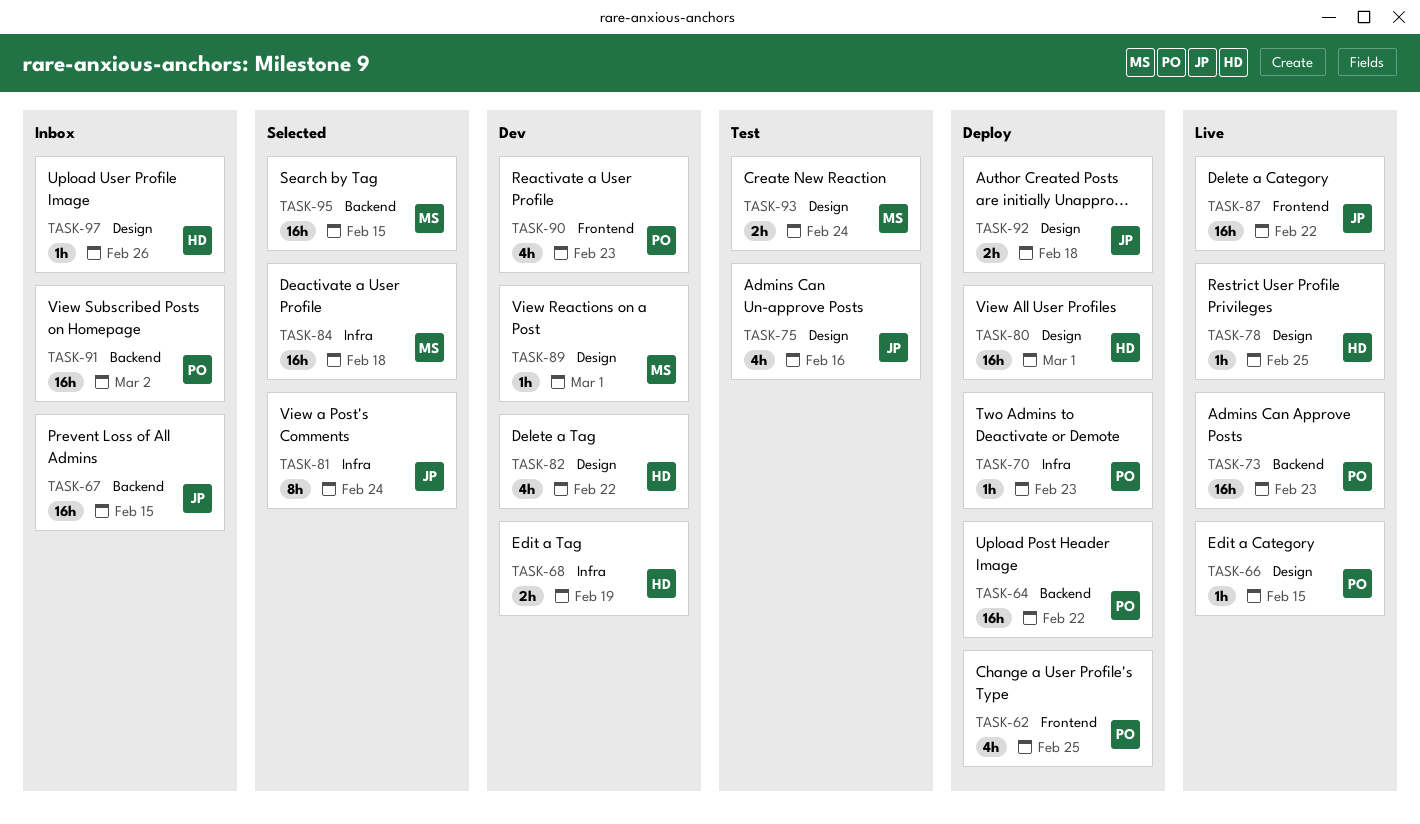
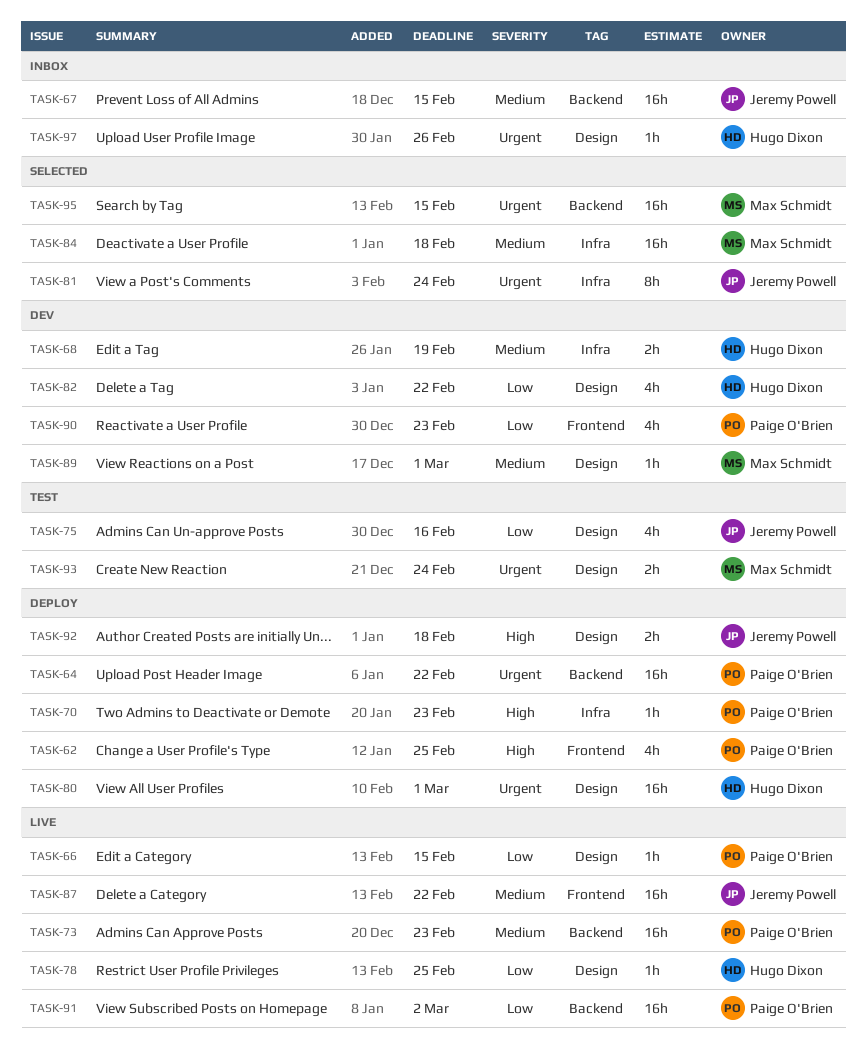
TASK-91, status: Inbox -> Live

